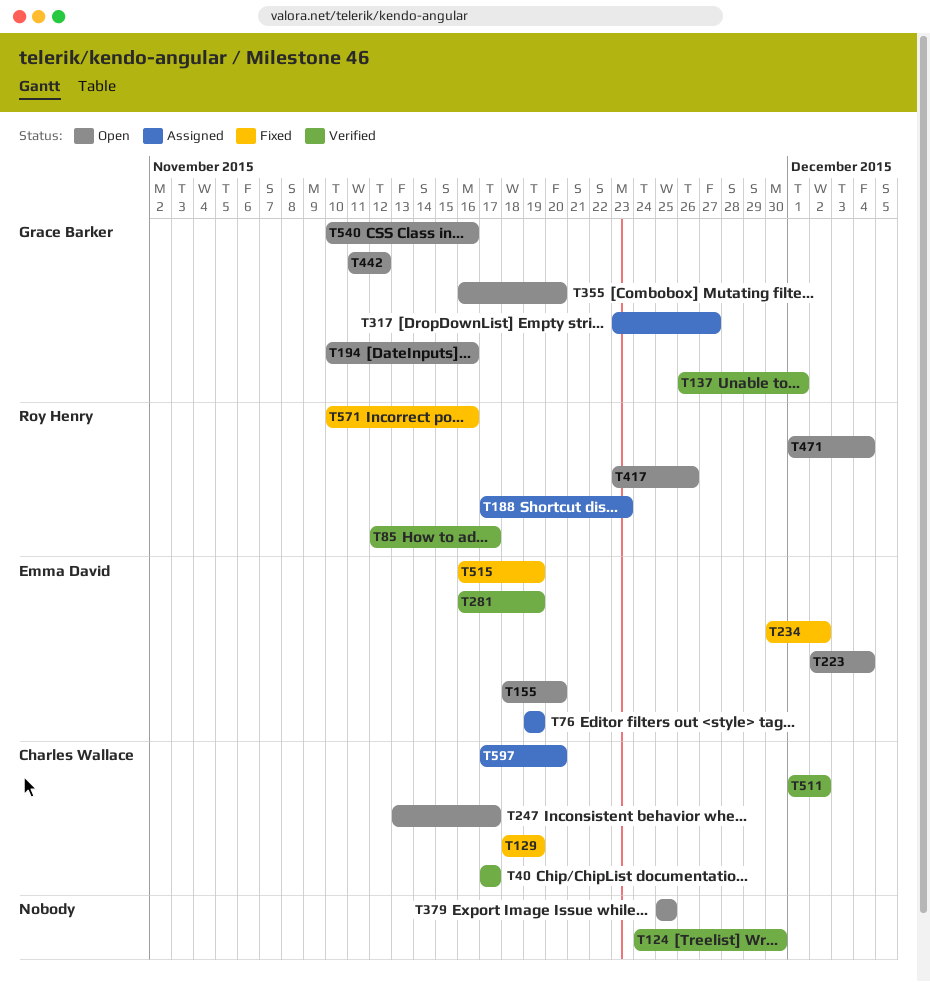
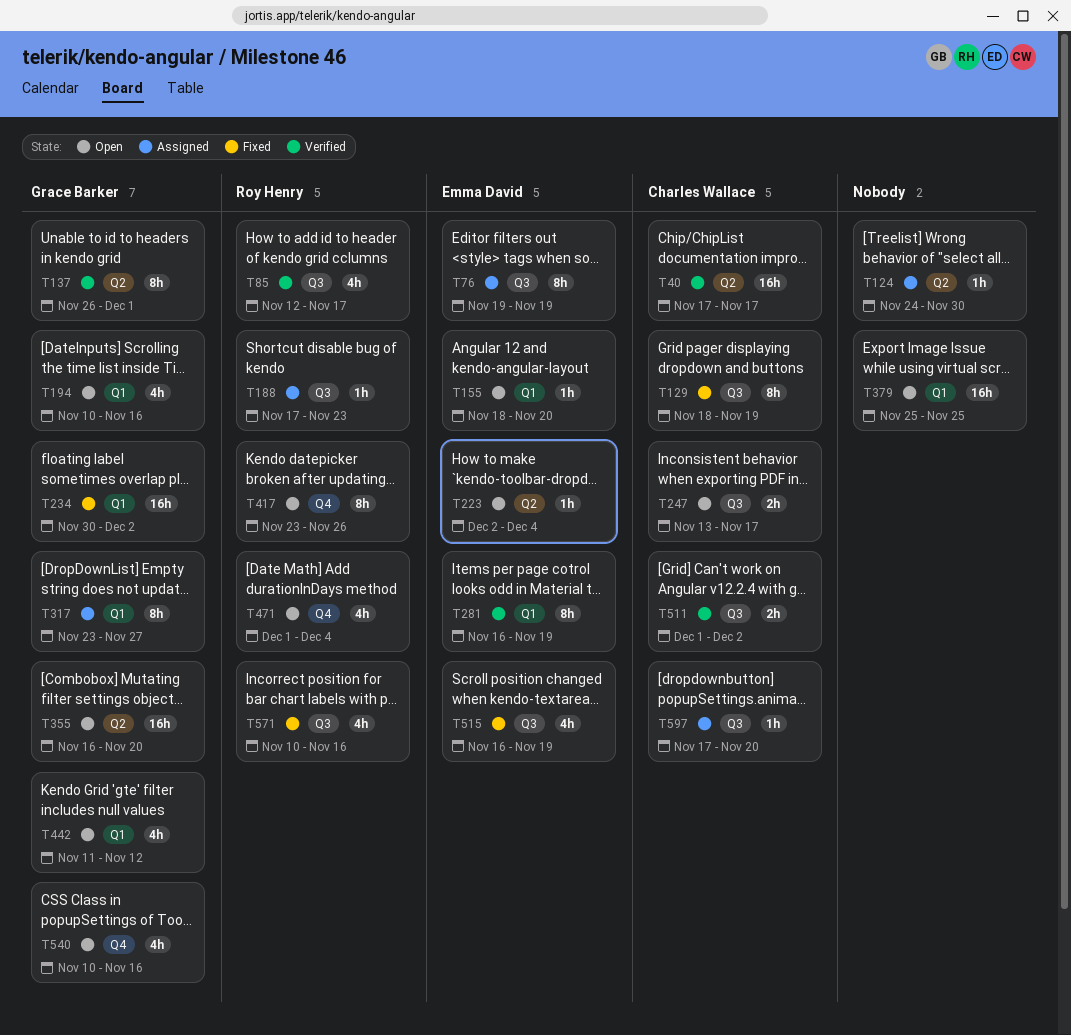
T124, status: Verified -> Assigned
T234, owner: Emma David -> Grace Barker

